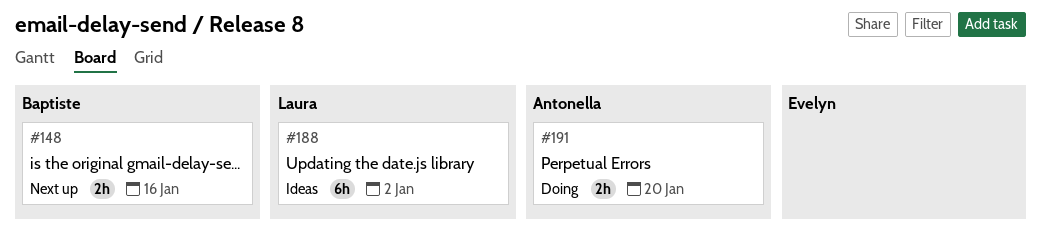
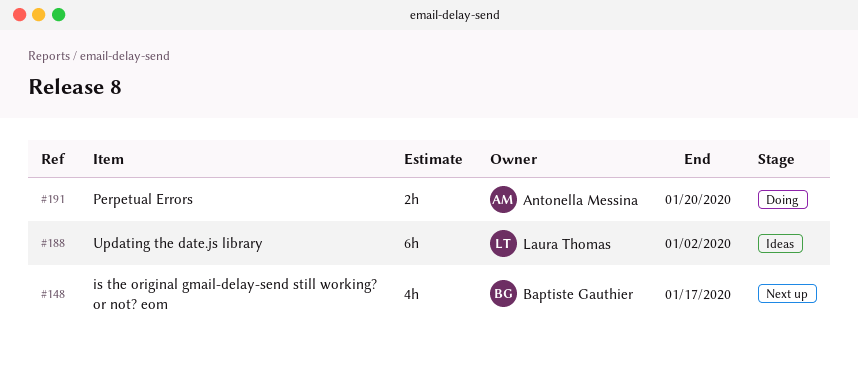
#148, estimate: 2h -> 4h
#148, due: Jan 16 -> Jan 17

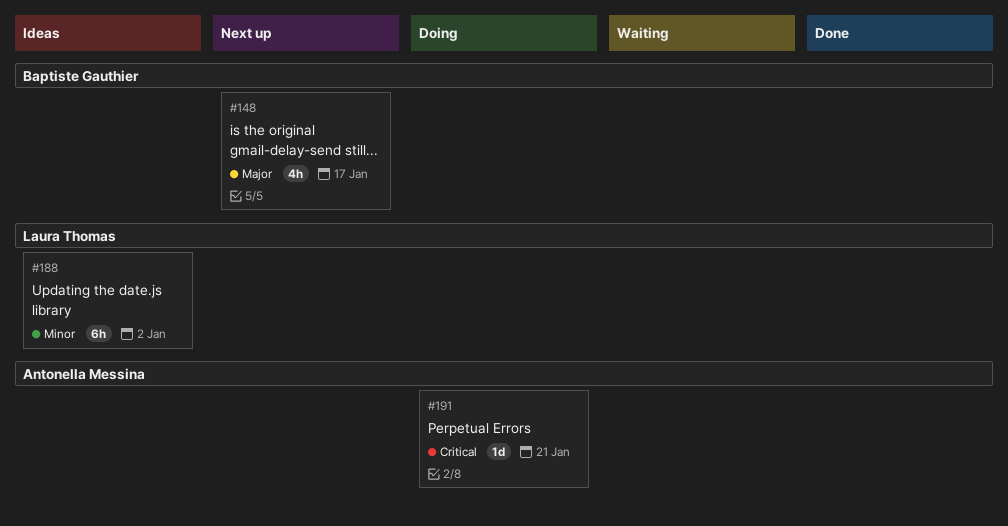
#191, estimate: 2h -> 1d
#191, due: Jan 20 -> Jan 21

